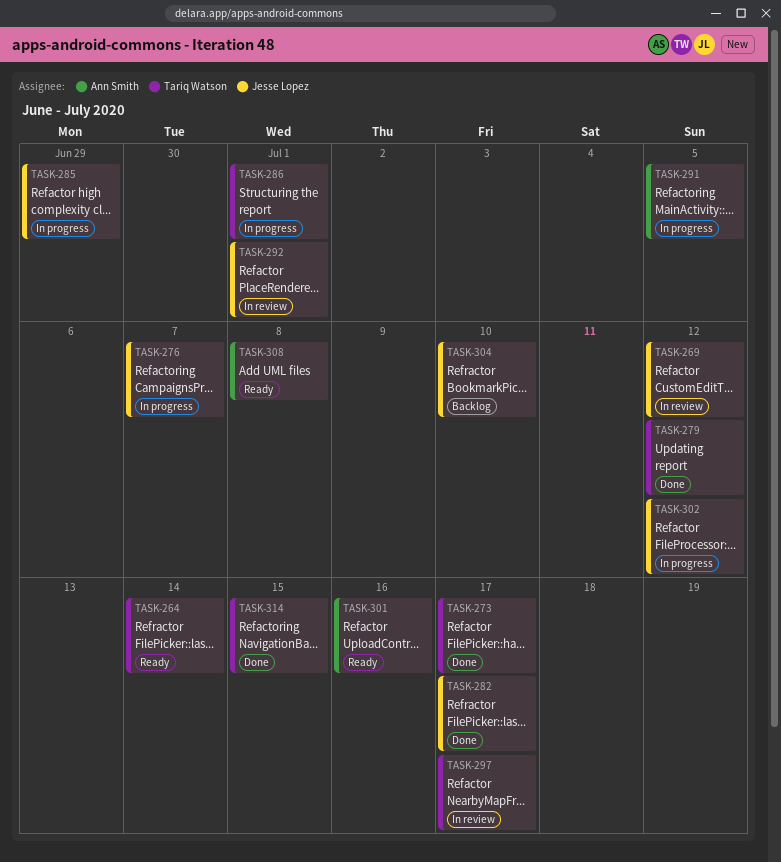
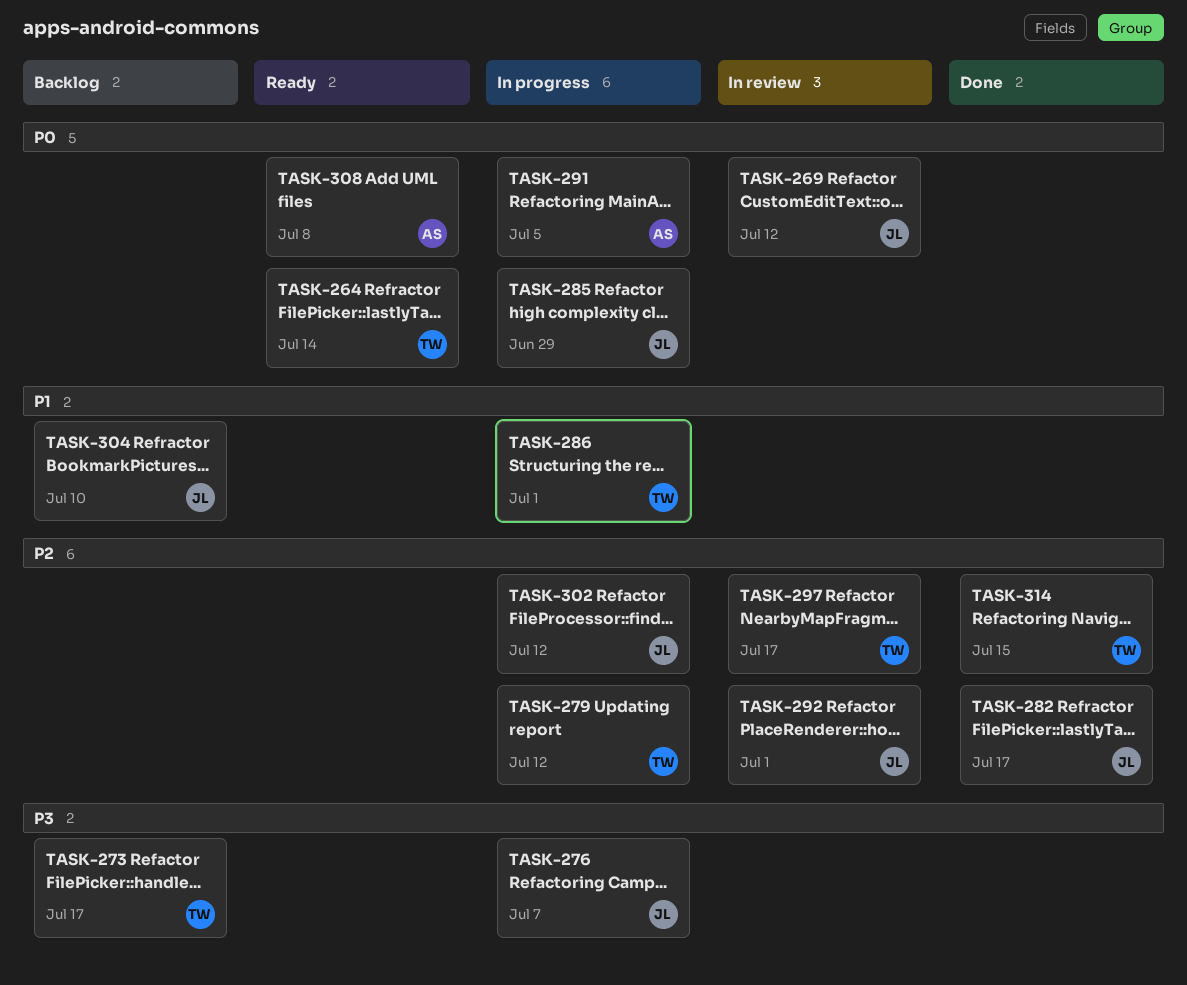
TASK-273, status: Done -> Backlog
TASK-279, status: Done -> In progress
TASK-301: present -> none

